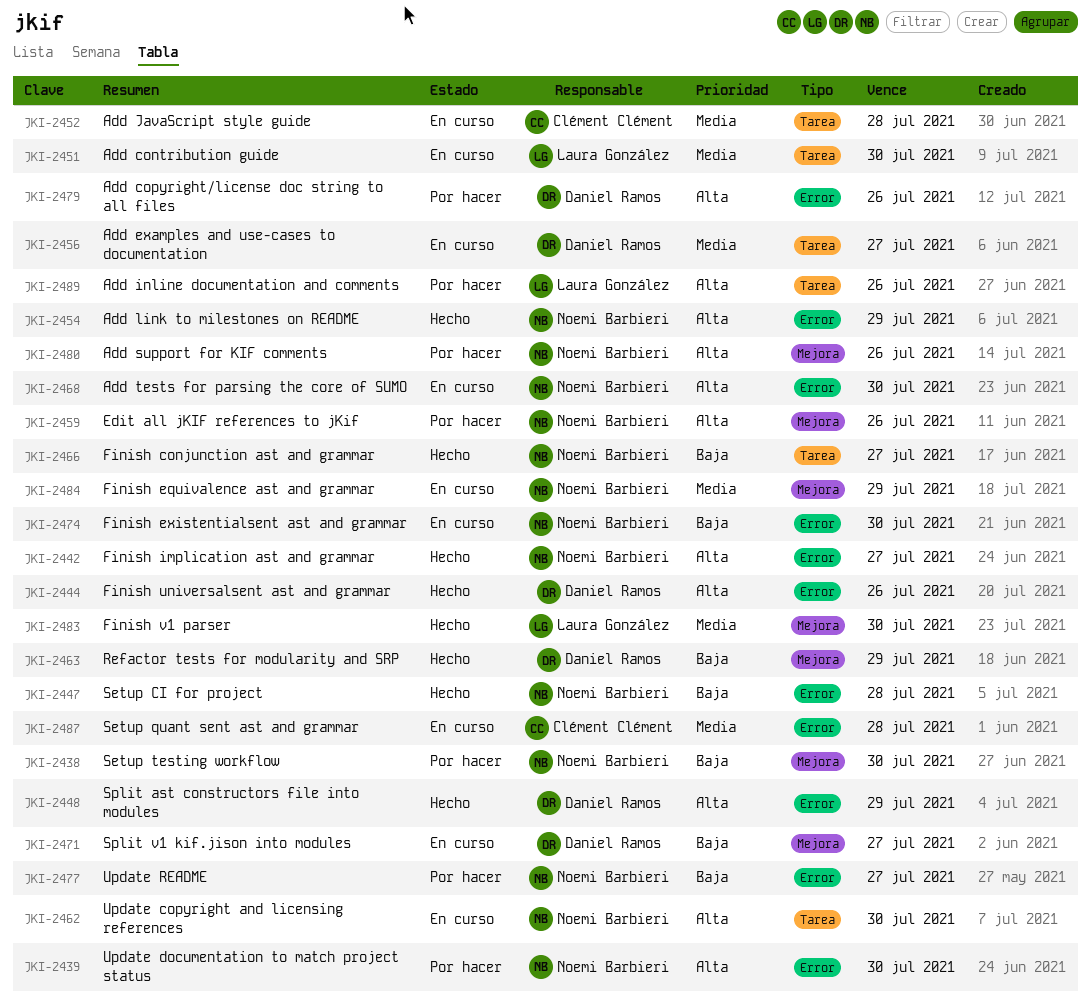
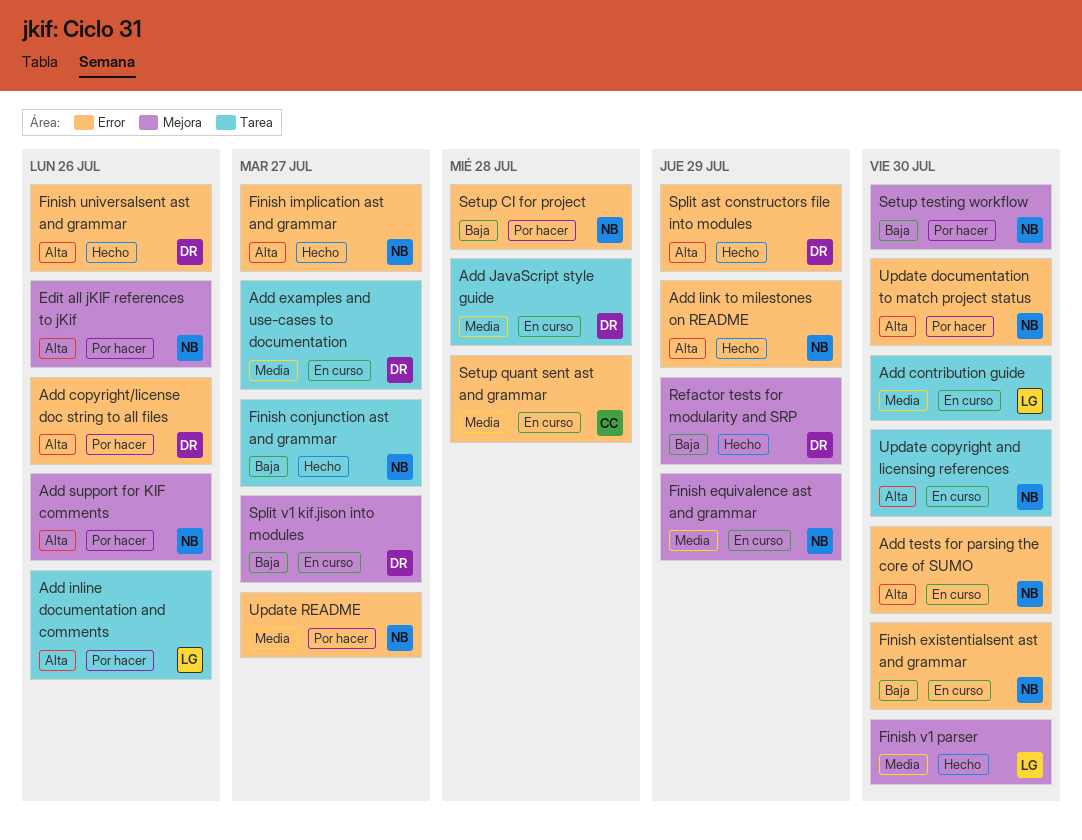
Add JavaScript style guide, owner: Clément Clément -> Daniel Ramos
Setup CI for project, status: Hecho -> Por hacer
Update README, priority: Baja -> Media

